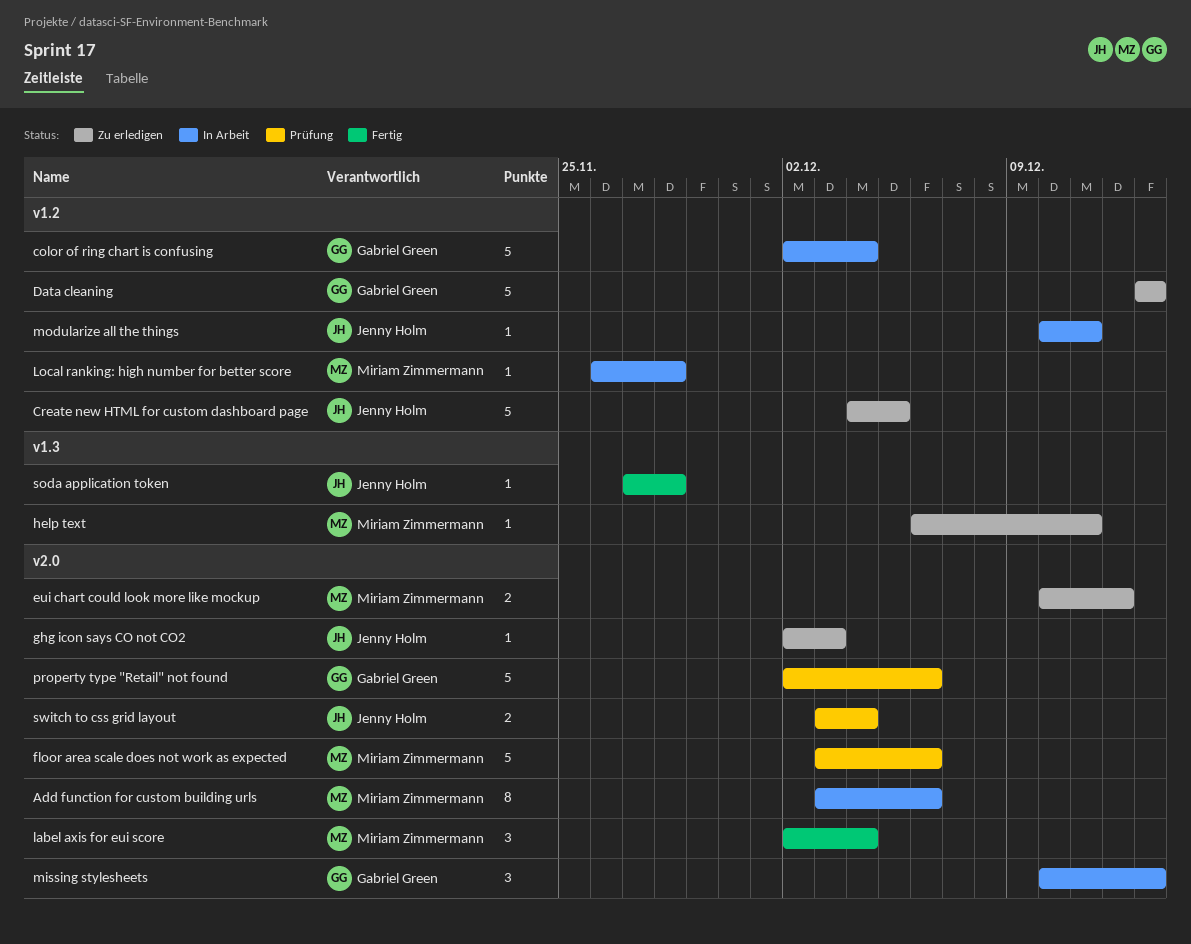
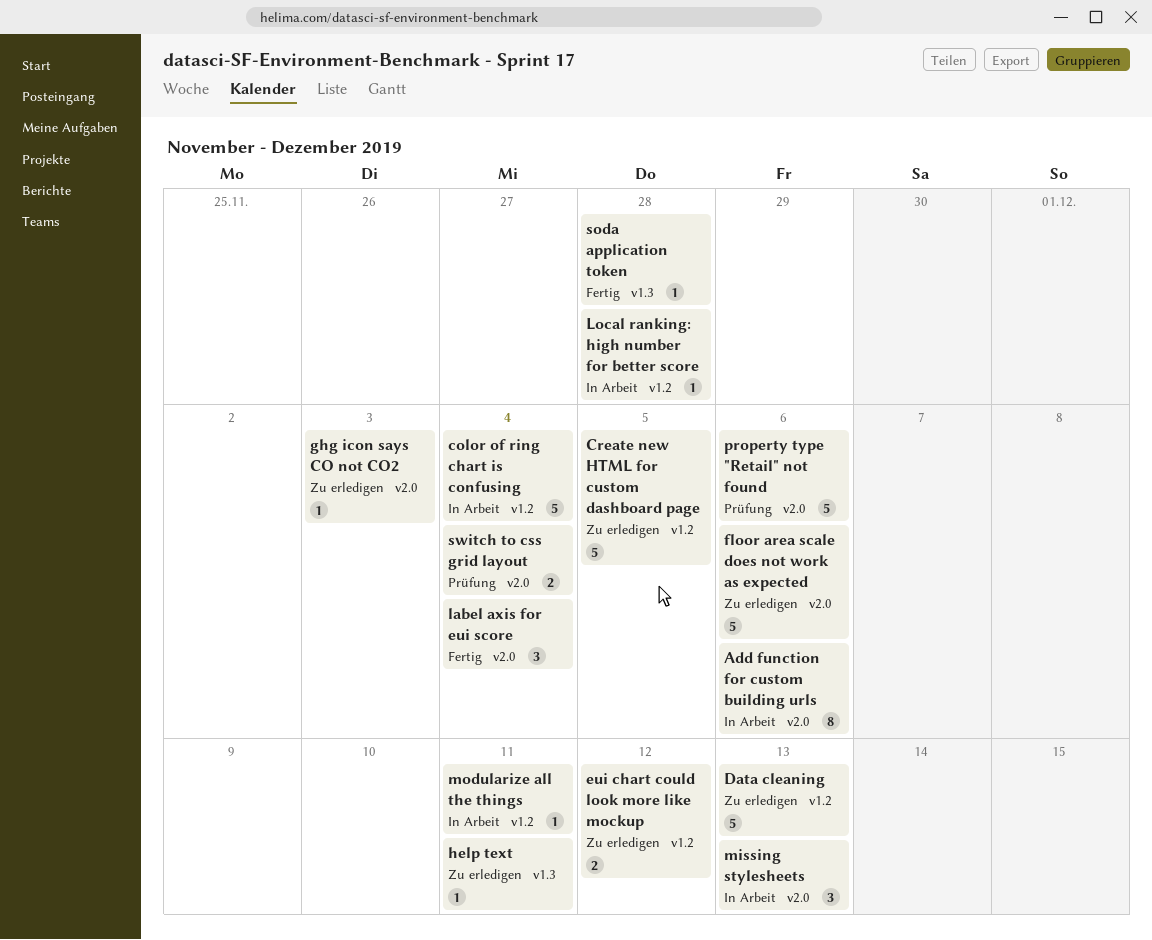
eui chart could look more like mockup, label: v2.0 -> v1.2
floor area scale does not work as expected, status: Prüfung -> Zu erledigen

